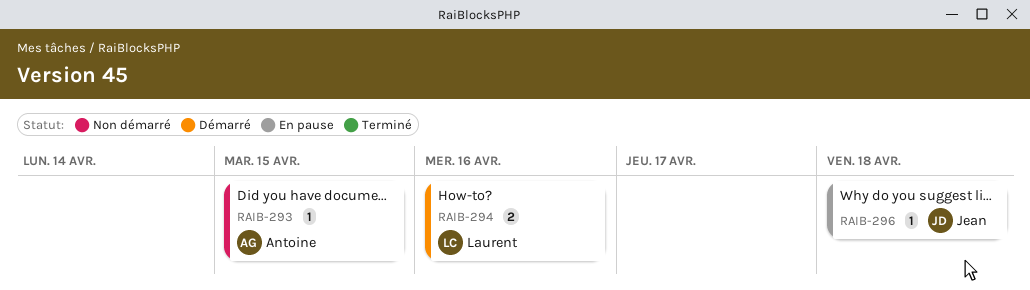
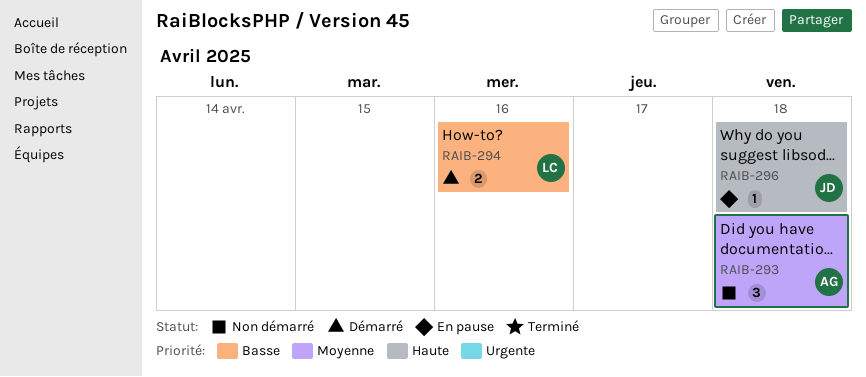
RAIB-293, estimate: 1 -> 3
RAIB-293, due: Apr 15 -> Apr 18

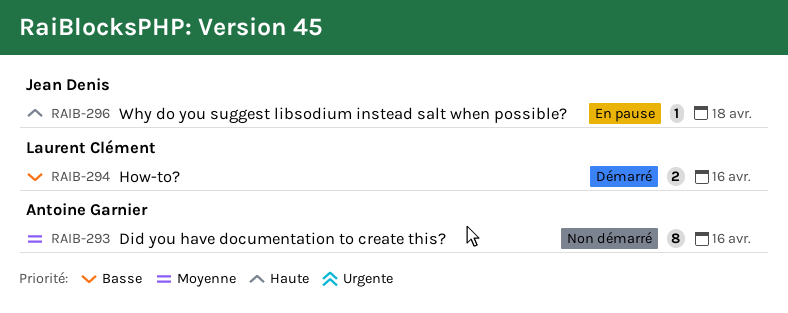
RAIB-293, estimate: 3 -> 8
RAIB-293, due: Apr 18 -> Apr 16

